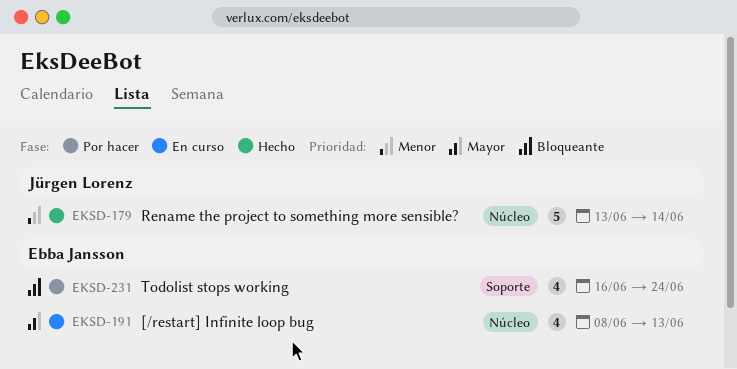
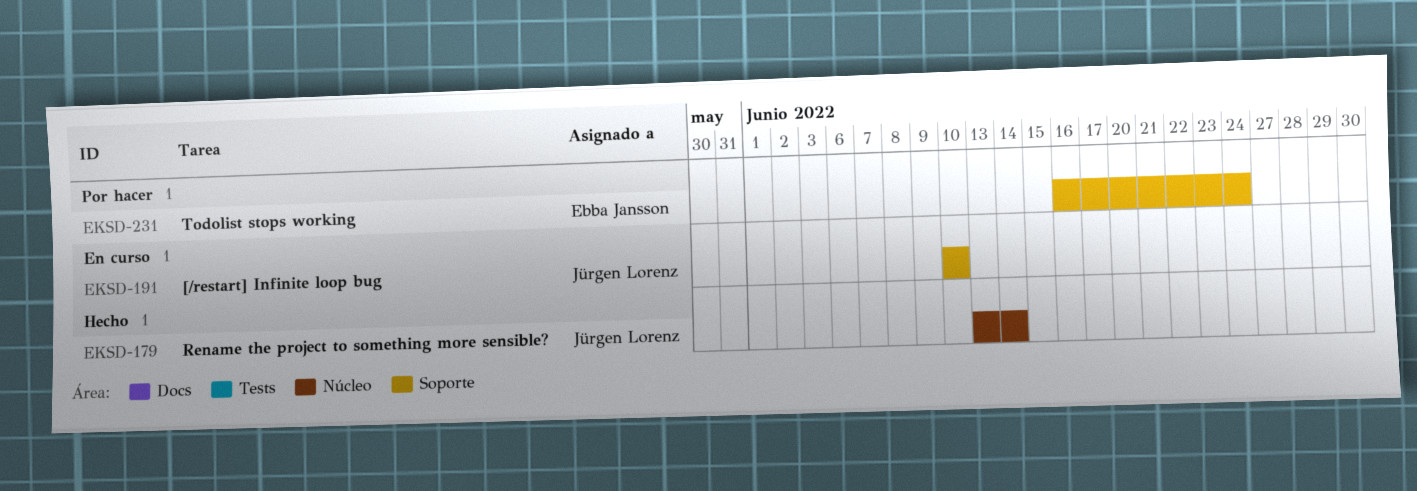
EKSD-191, owner: Ebba Jansson -> Jürgen Lorenz
EKSD-191, label: Núcleo -> Soporte
EKSD-191, start: Jun 8 -> Jun 10
EKSD-191, due: Jun 13 -> Jun 10

